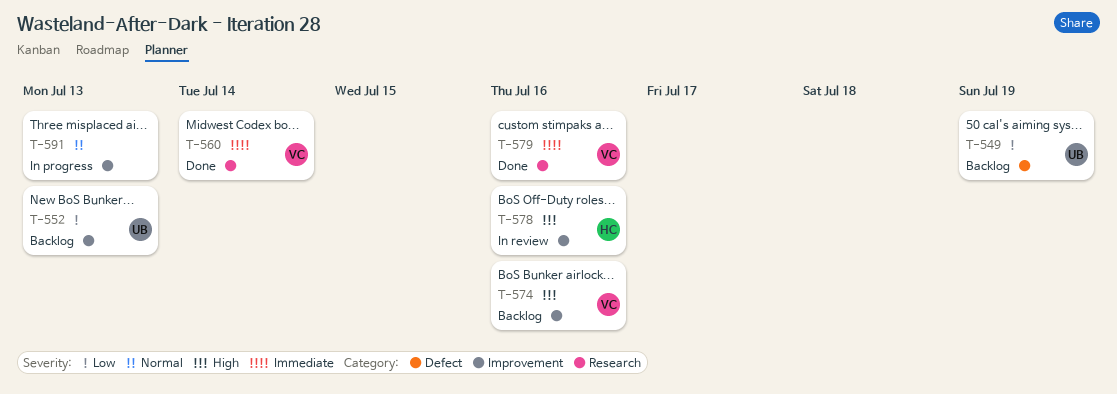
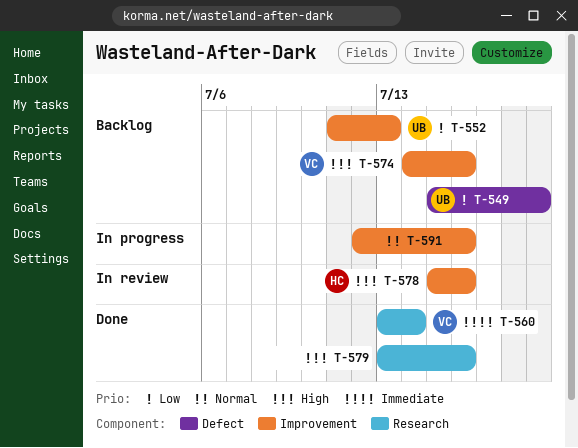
T-579, owner: VC -> none
T-579, priority: Immediate -> High
T-591, due: Jul 13 -> Jul 16

